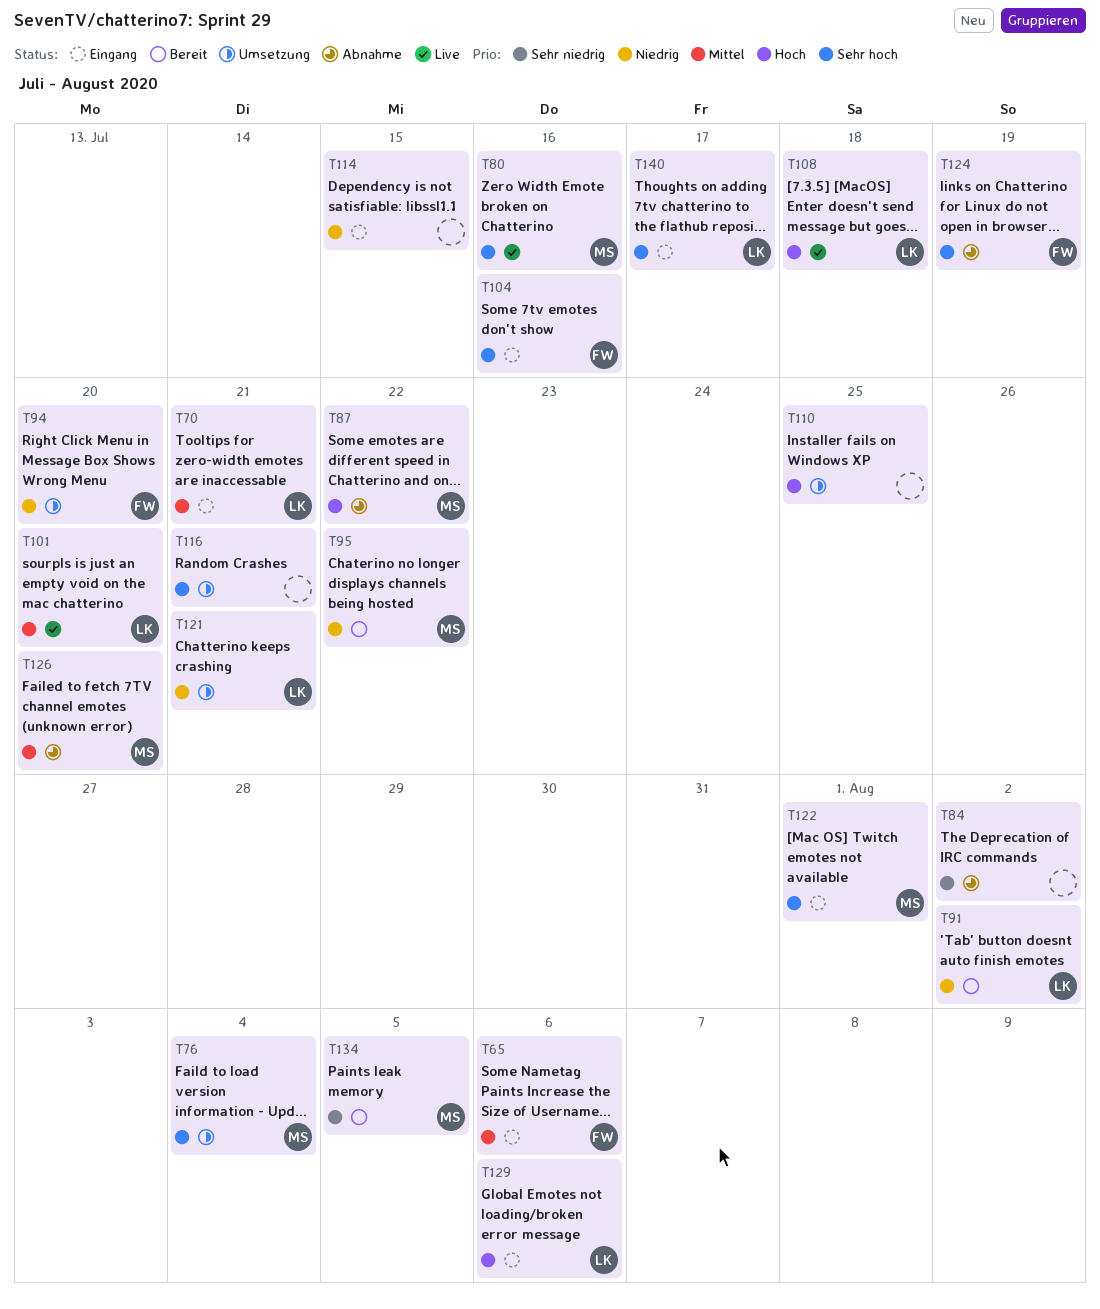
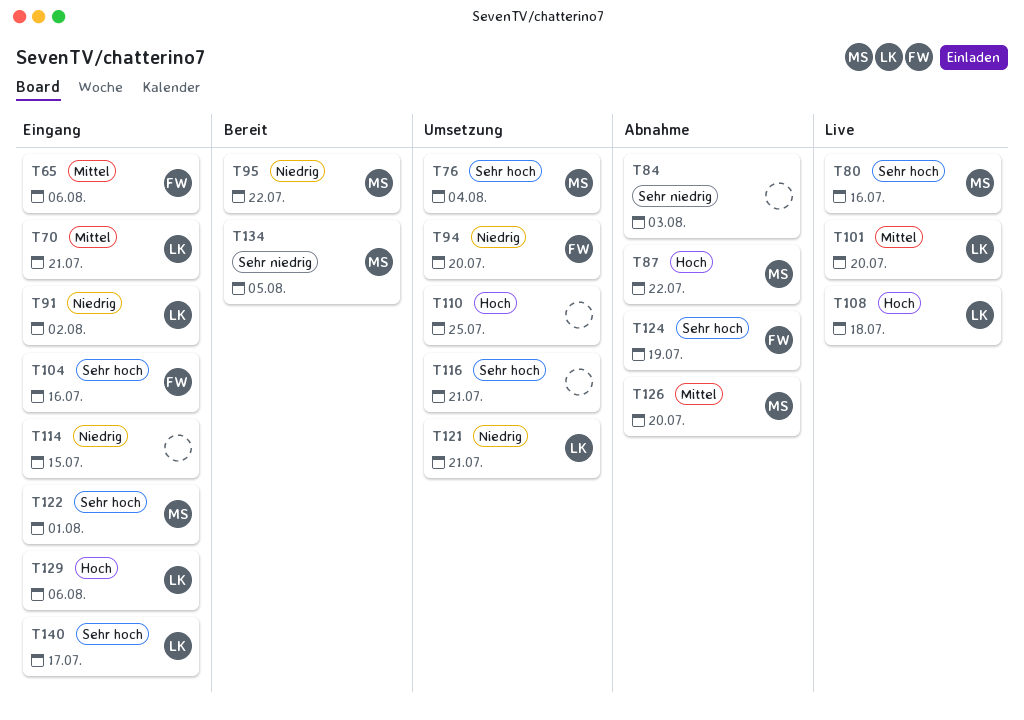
T84, due: Aug 2 -> Aug 3
T91, status: Bereit -> Eingang

